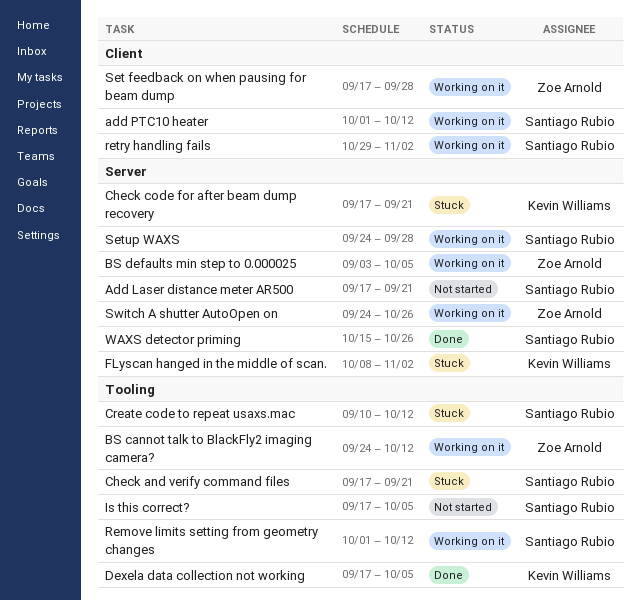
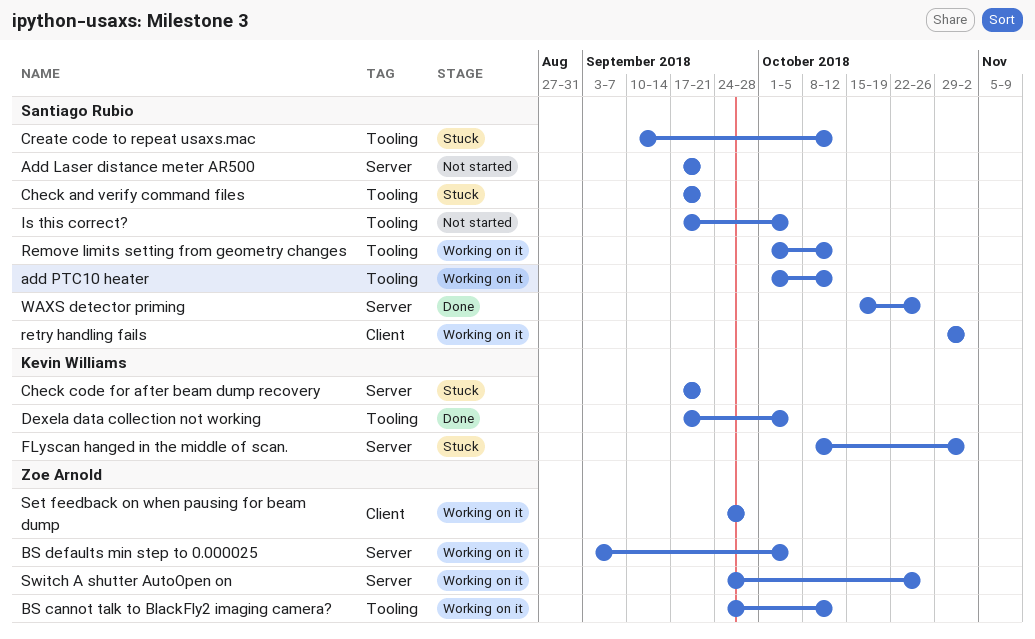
add PTC10 heater, label: Client -> Tooling
Set feedback on when pausing for beam dump, start: Sep 17 -> Sep 24
Setup WAXS: present -> none

